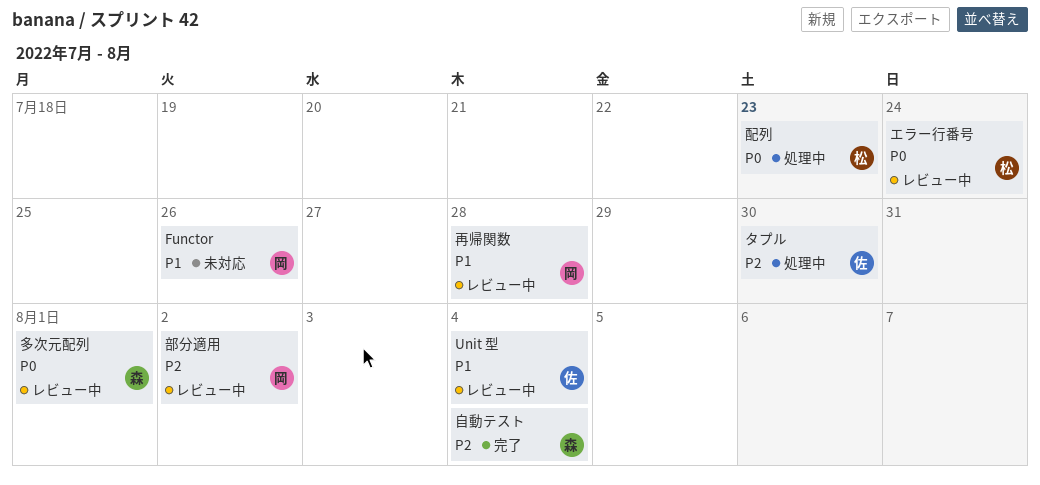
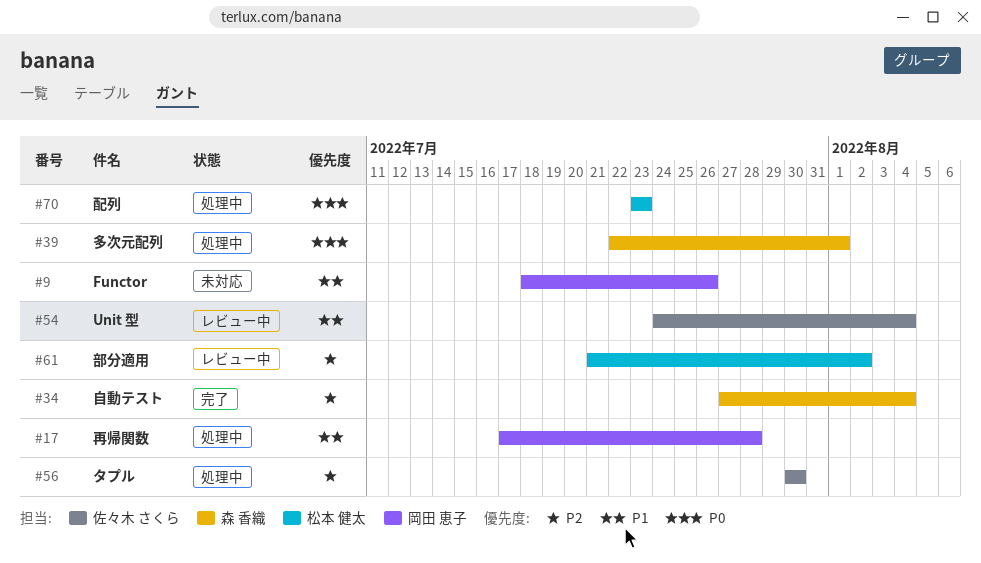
エラー行番号: present -> none
再帰関数, status: レビュー中 -> 処理中
多次元配列, status: レビュー中 -> 処理中
部分適用, owner: 岡田 恵子 -> 松本 健太

